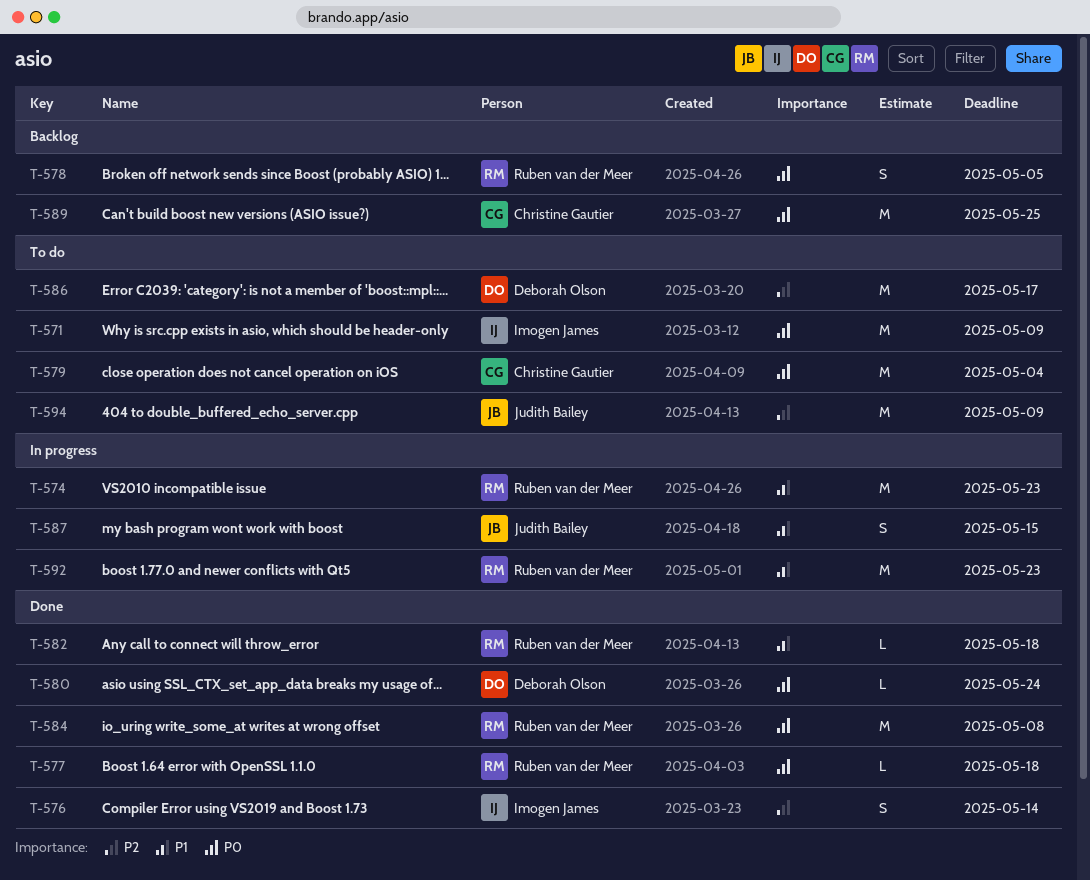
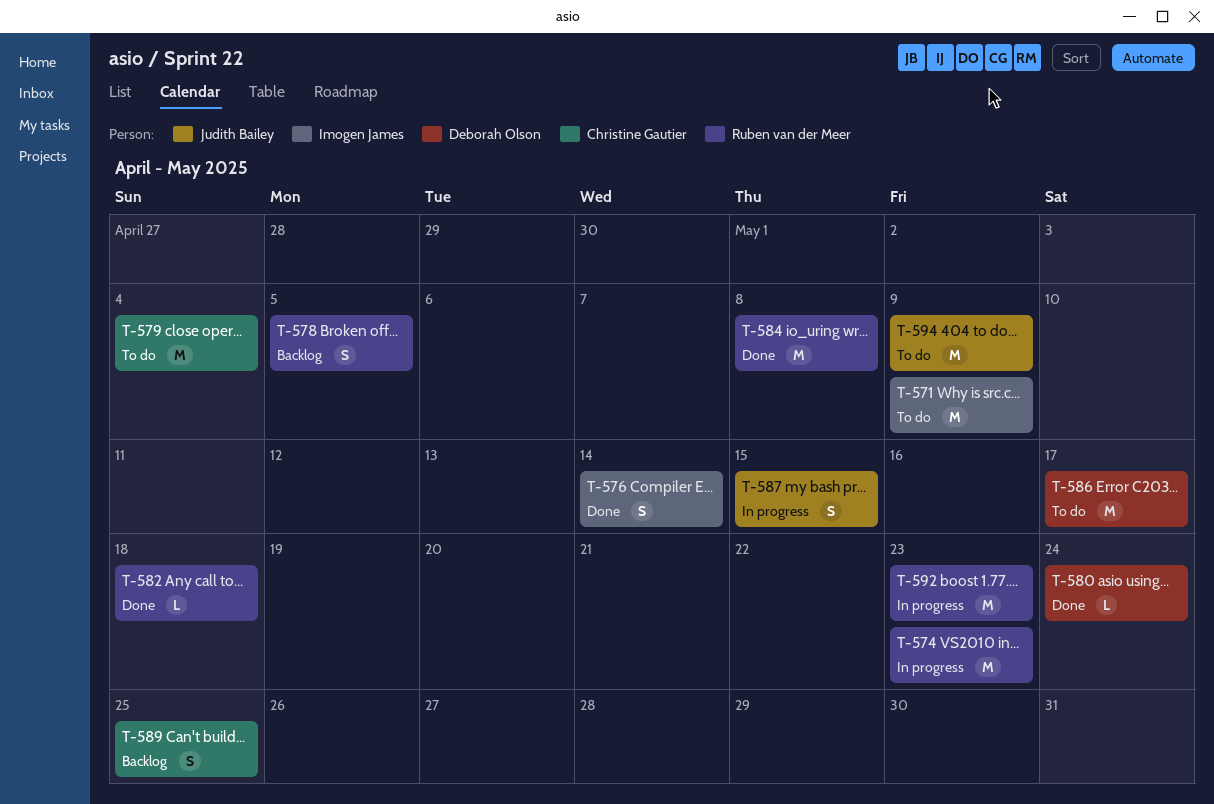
T-577: present -> none
T-589, estimate: M -> S

